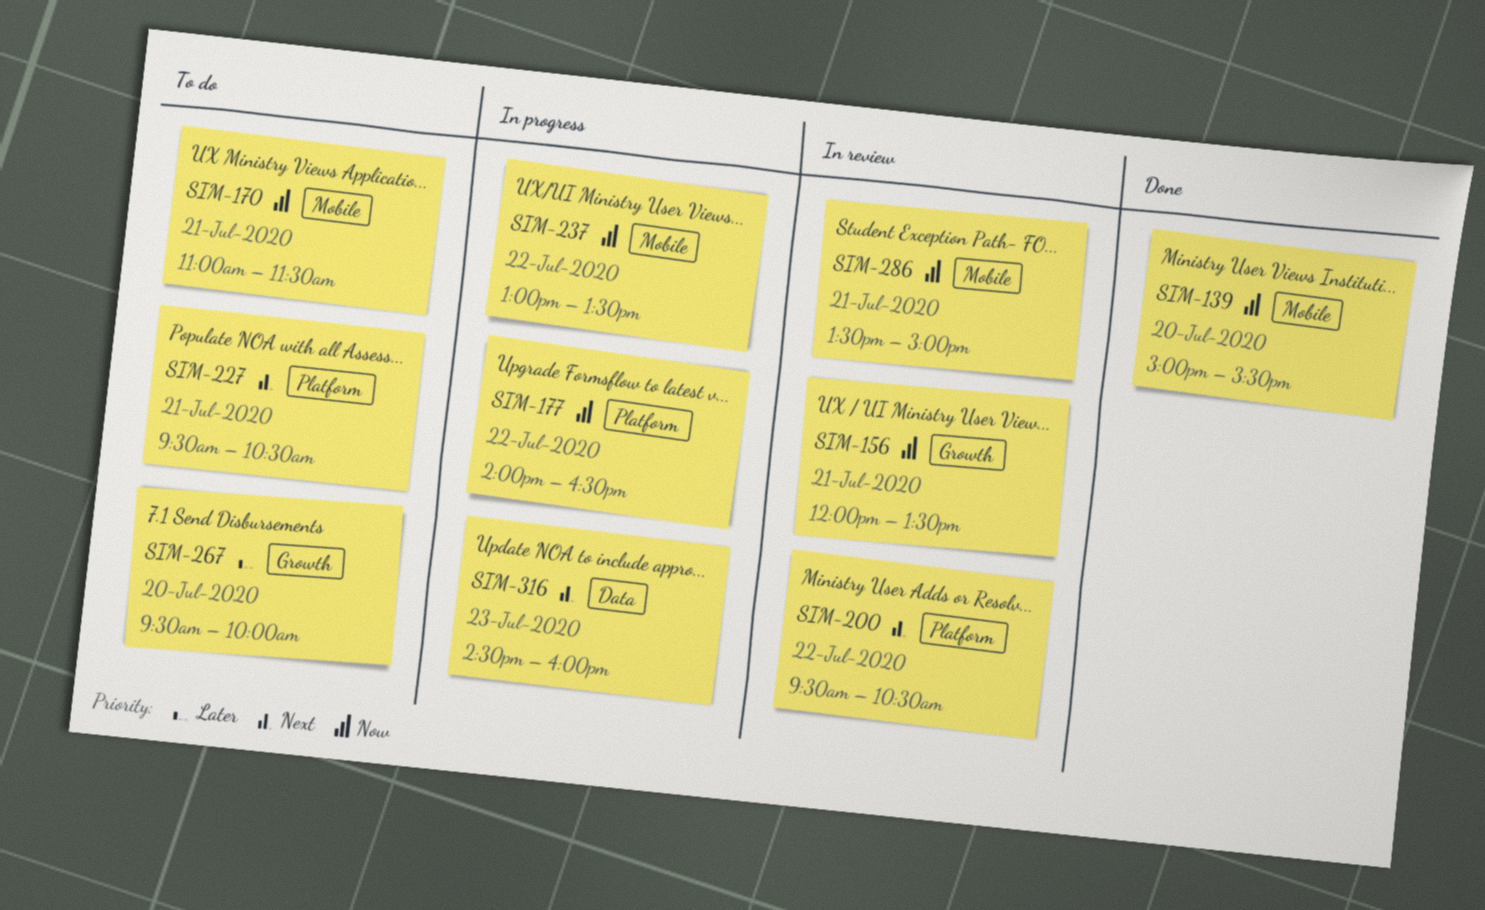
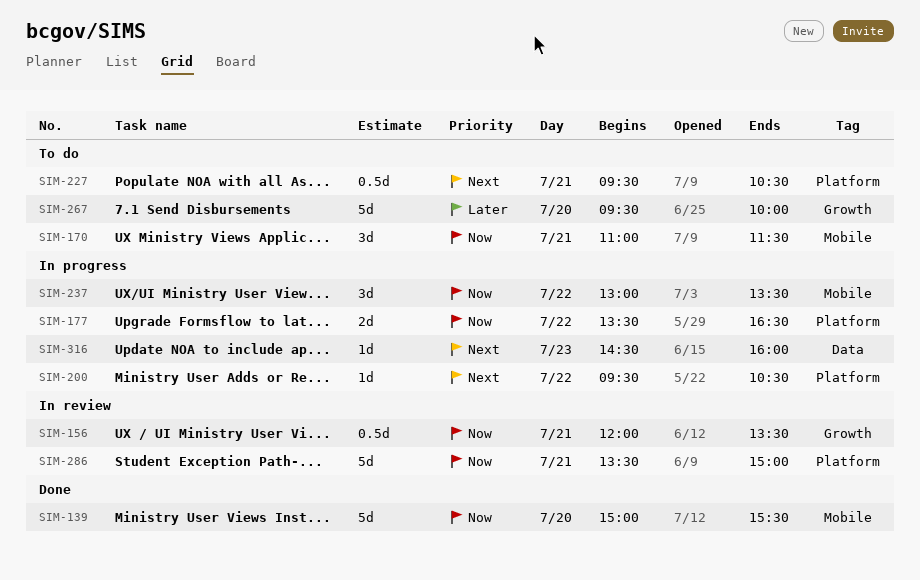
SIM-177, begins: 14:00 -> 13:30
SIM-200, status: In review -> In progress
SIM-286, label: Mobile -> Platform

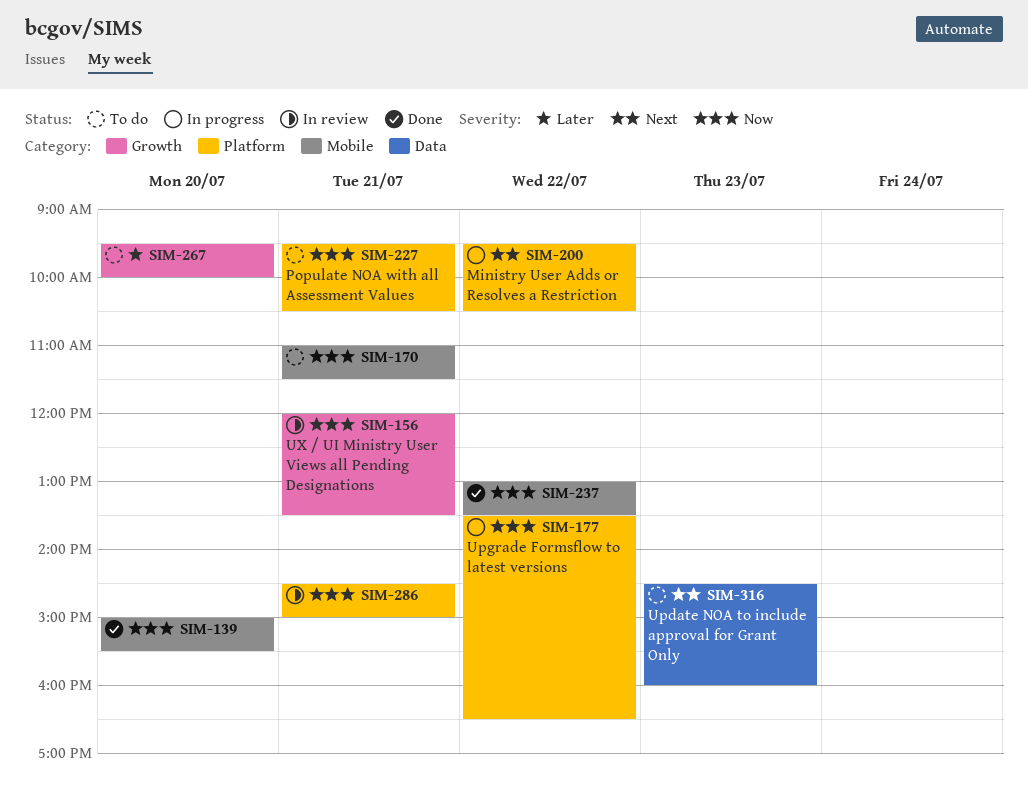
SIM-227, priority: Next -> Now
SIM-237, status: In progress -> Done
SIM-286, begins: 13:30 -> 14:30
SIM-316, status: In progress -> To do

